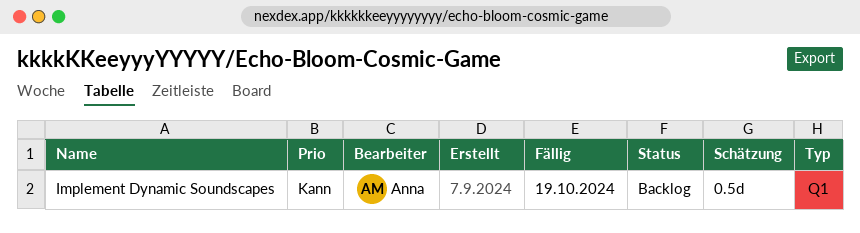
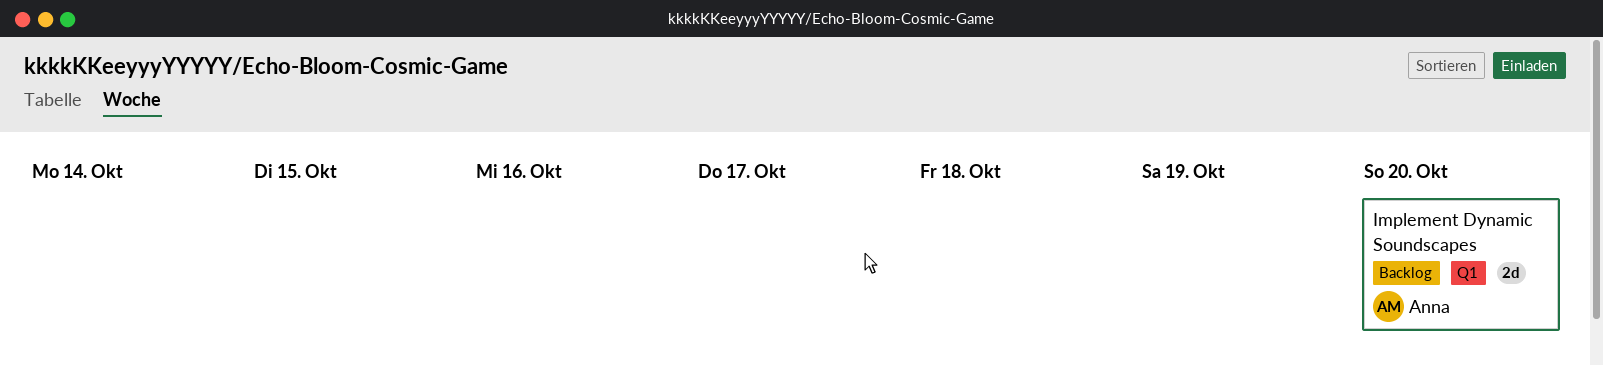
Implement Dynamic Soundscapes, estimate: 0.5d -> 2d
Implement Dynamic Soundscapes, due: Oct 19 -> Oct 20

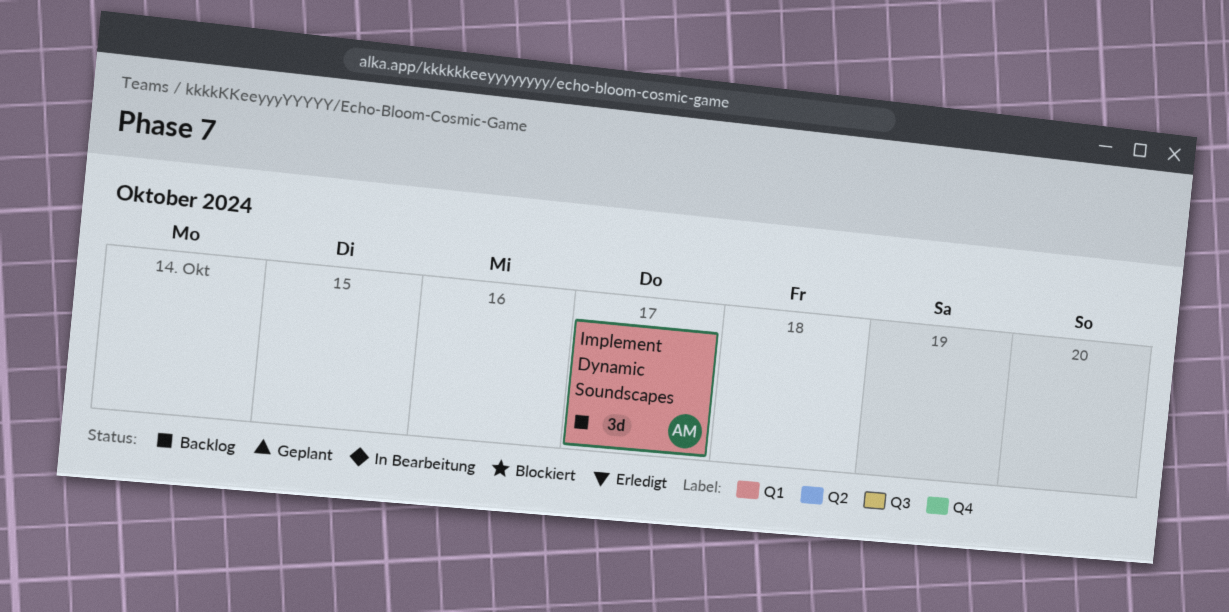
Implement Dynamic Soundscapes, estimate: 2d -> 3d
Implement Dynamic Soundscapes, due: Oct 20 -> Oct 17

